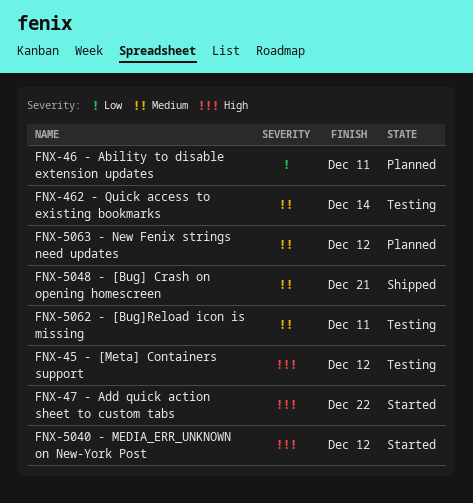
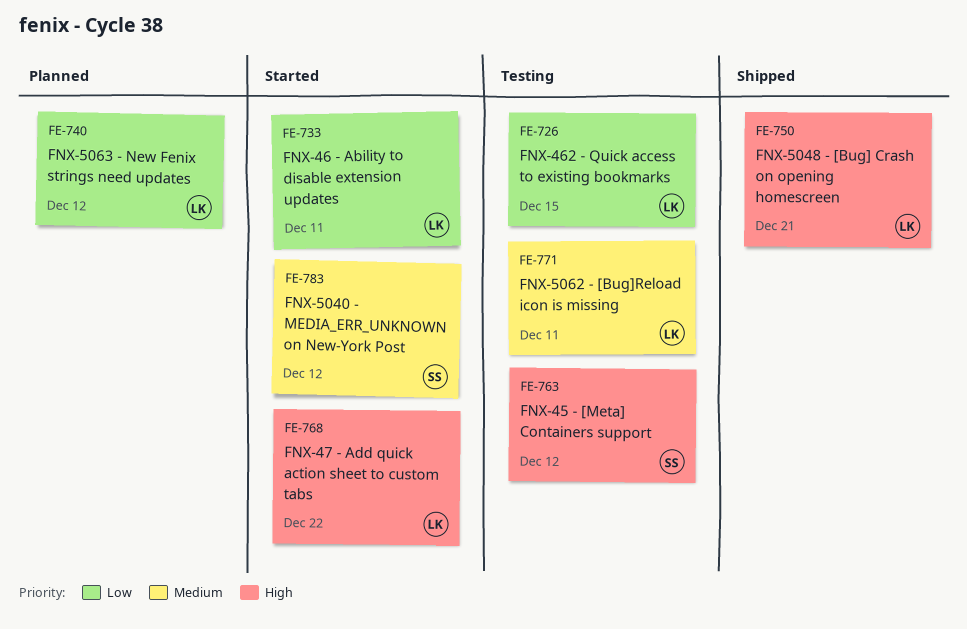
FNX-46 ⁃ Ability to disable extension updates, status: Planned -> Started
FNX-462 ⁃ Quick access to existing bookmarks, priority: Medium -> Low
FNX-462 ⁃ Quick access to existing bookmarks, due: Dec 14 -> Dec 15
FNX-5040 ⁃ MEDIA_ERR_UNKNOWN on New-York Post, priority: High -> Medium
FNX-5048 ⁃ [Bug] Crash on opening homescreen, priority: Medium -> High
FNX-5063 ⁃ New Fenix strings need updates, priority: Medium -> Low

